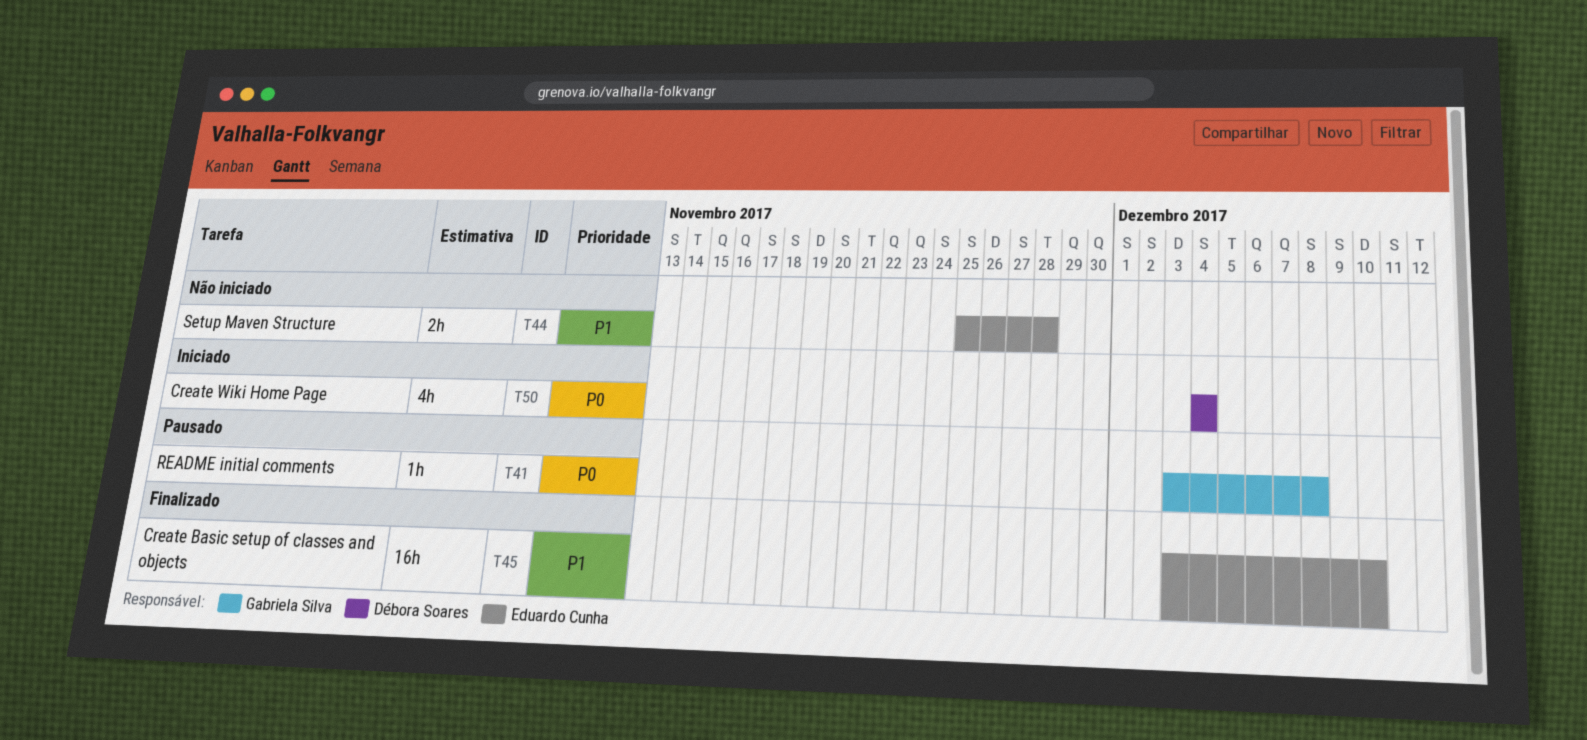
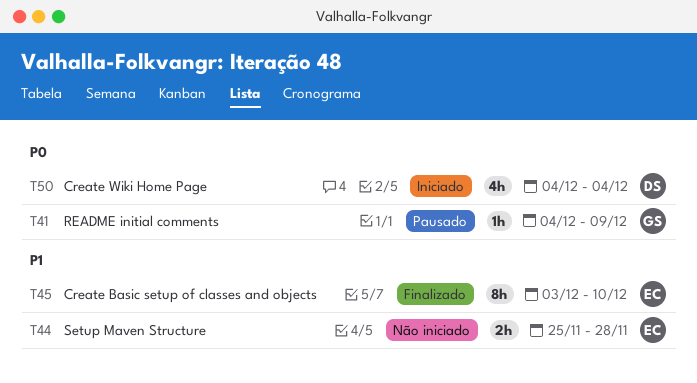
T41, start: Dec 3 -> Dec 4
T41, due: Dec 8 -> Dec 9
T45, estimate: 16h -> 8h

